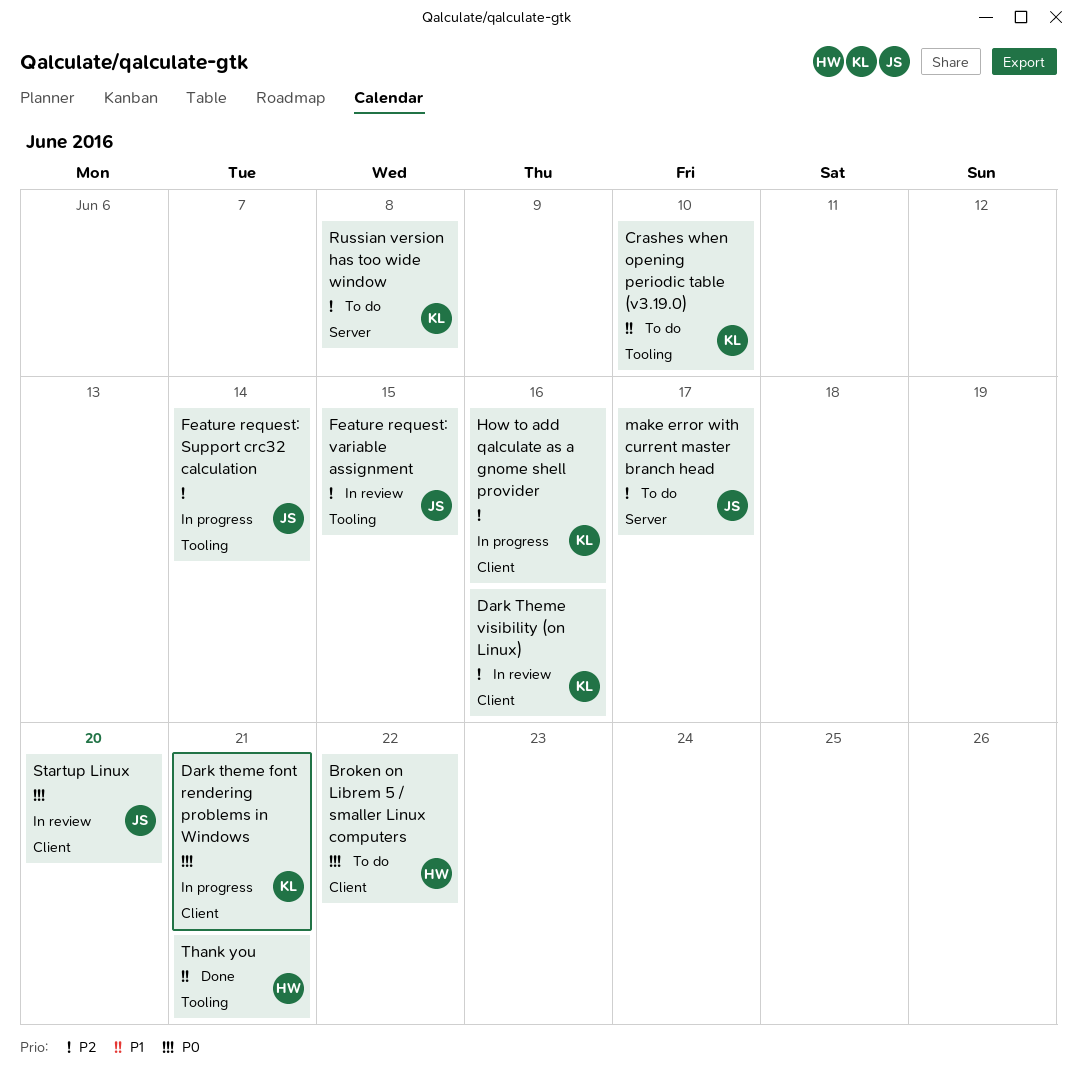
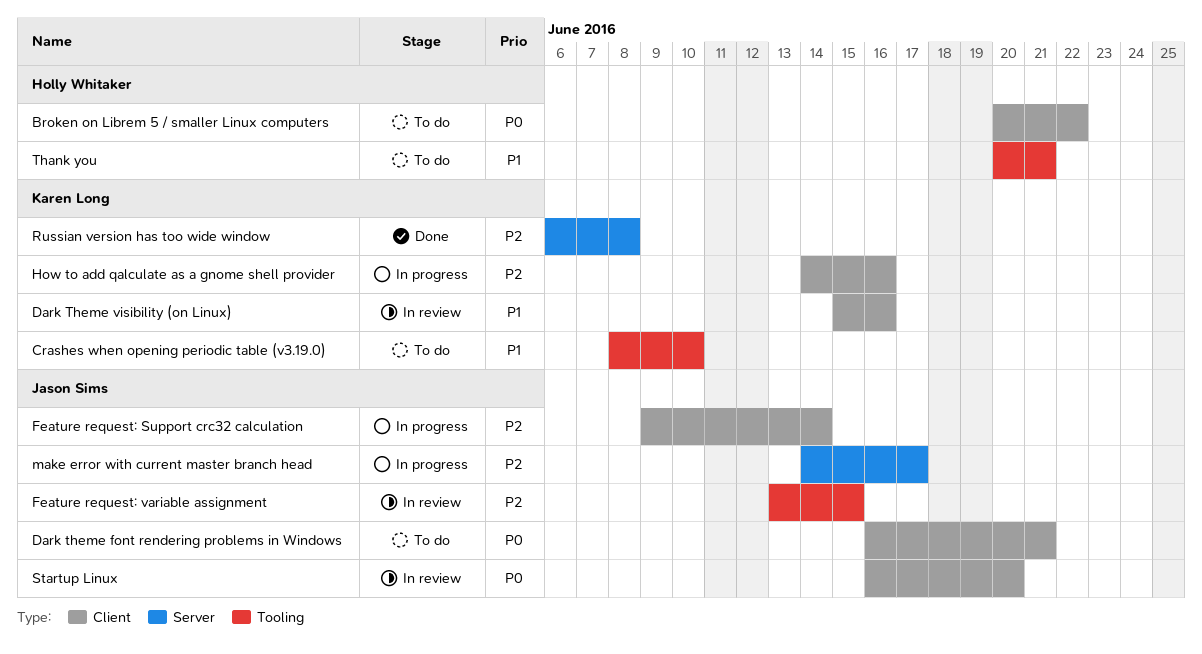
Dark theme font rendering problems in Windows, status: In progress -> To do
Dark theme font rendering problems in Windows, owner: Karen Long -> Jason Sims
Dark Theme visibility (on Linux), priority: P2 -> P1
Feature request: Support crc32 calculation, label: Tooling -> Client
make error with current master branch head, status: To do -> In progress
Russian version has too wide window, status: To do -> Done
Thank you, status: Done -> To do

